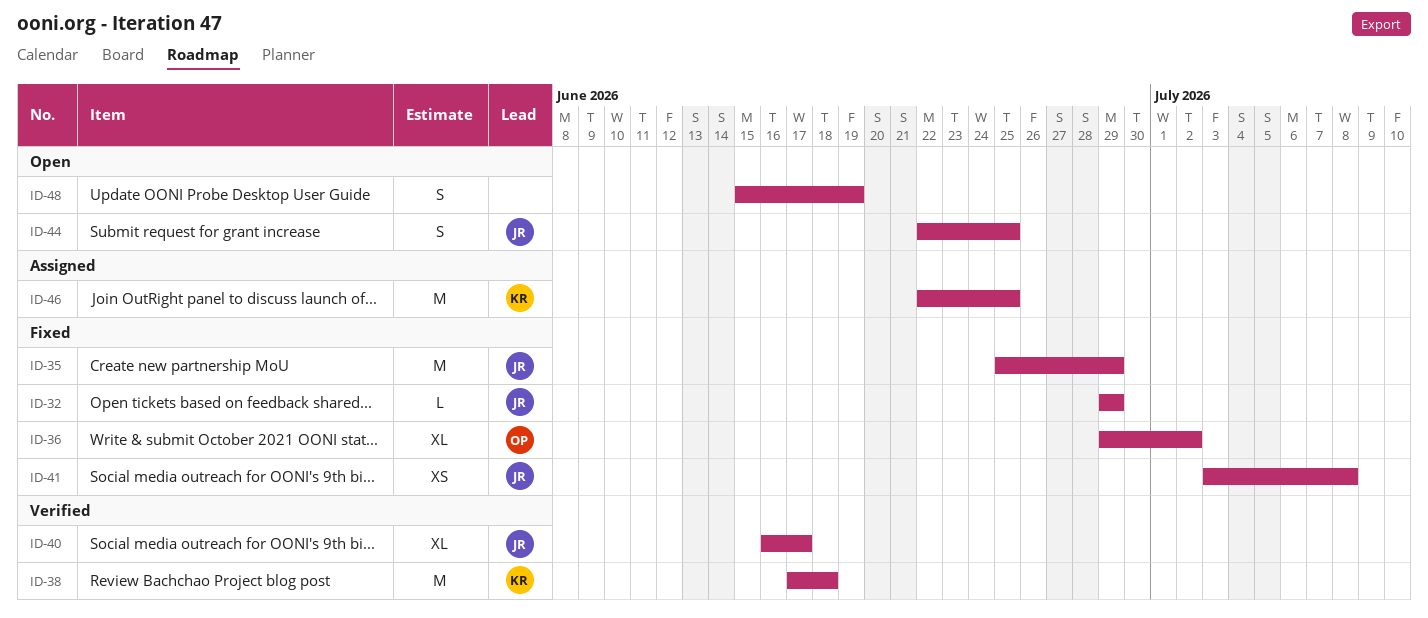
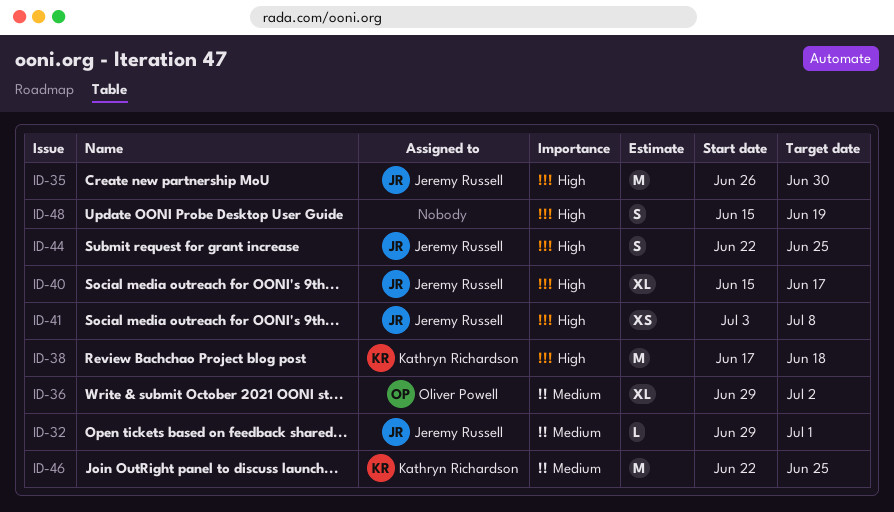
ID-32, due: Jun 29 -> Jul 1
ID-35, start: Jun 25 -> Jun 26
ID-35, due: Jun 29 -> Jun 30
ID-40, start: Jun 16 -> Jun 15

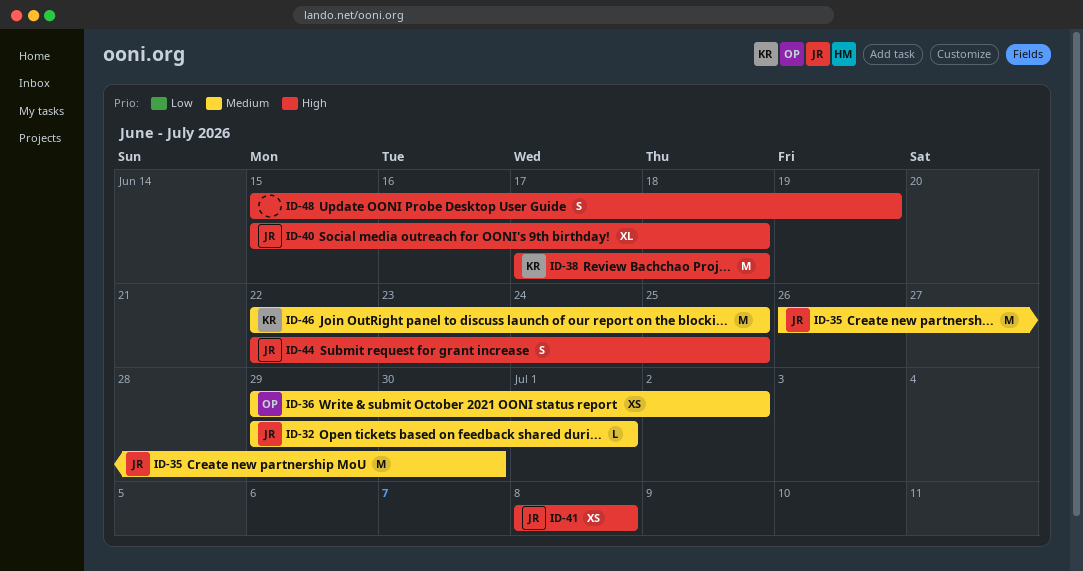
ID-35, priority: High -> Medium
ID-36, estimate: XL -> XS
ID-40, due: Jun 17 -> Jun 18
ID-41, start: Jul 3 -> Jul 8

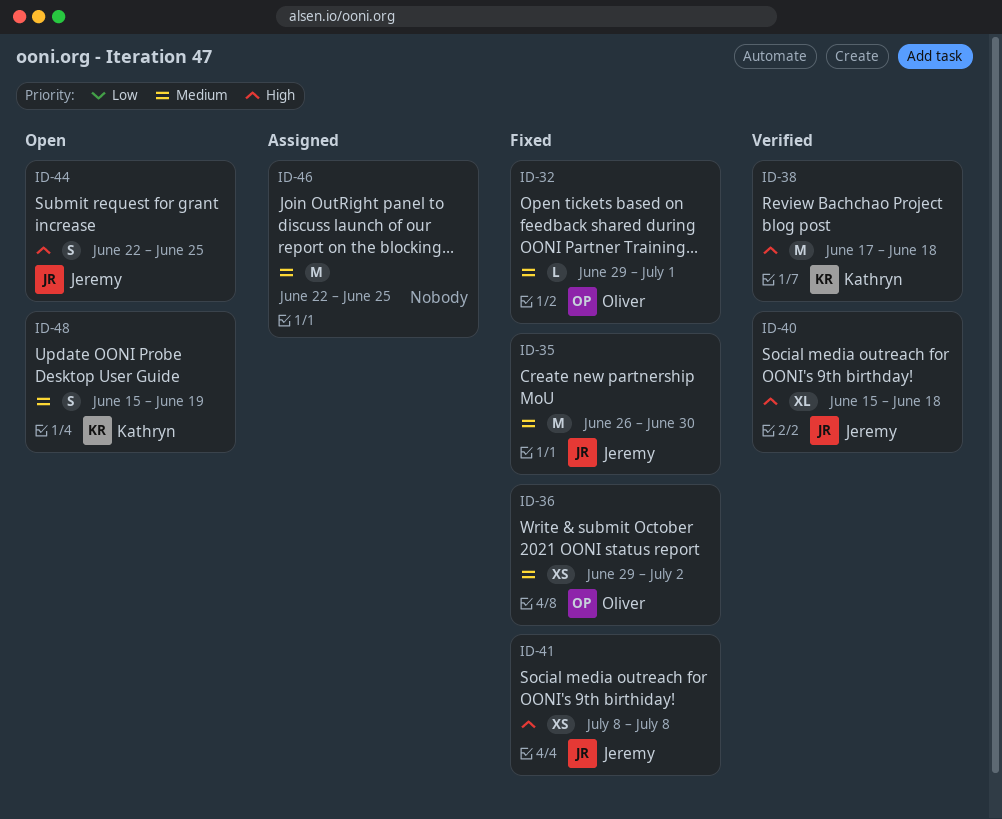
ID-32, owner: Jeremy -> Oliver
ID-46, owner: Kathryn -> none
ID-48, owner: none -> Kathryn
ID-48, priority: High -> Medium

